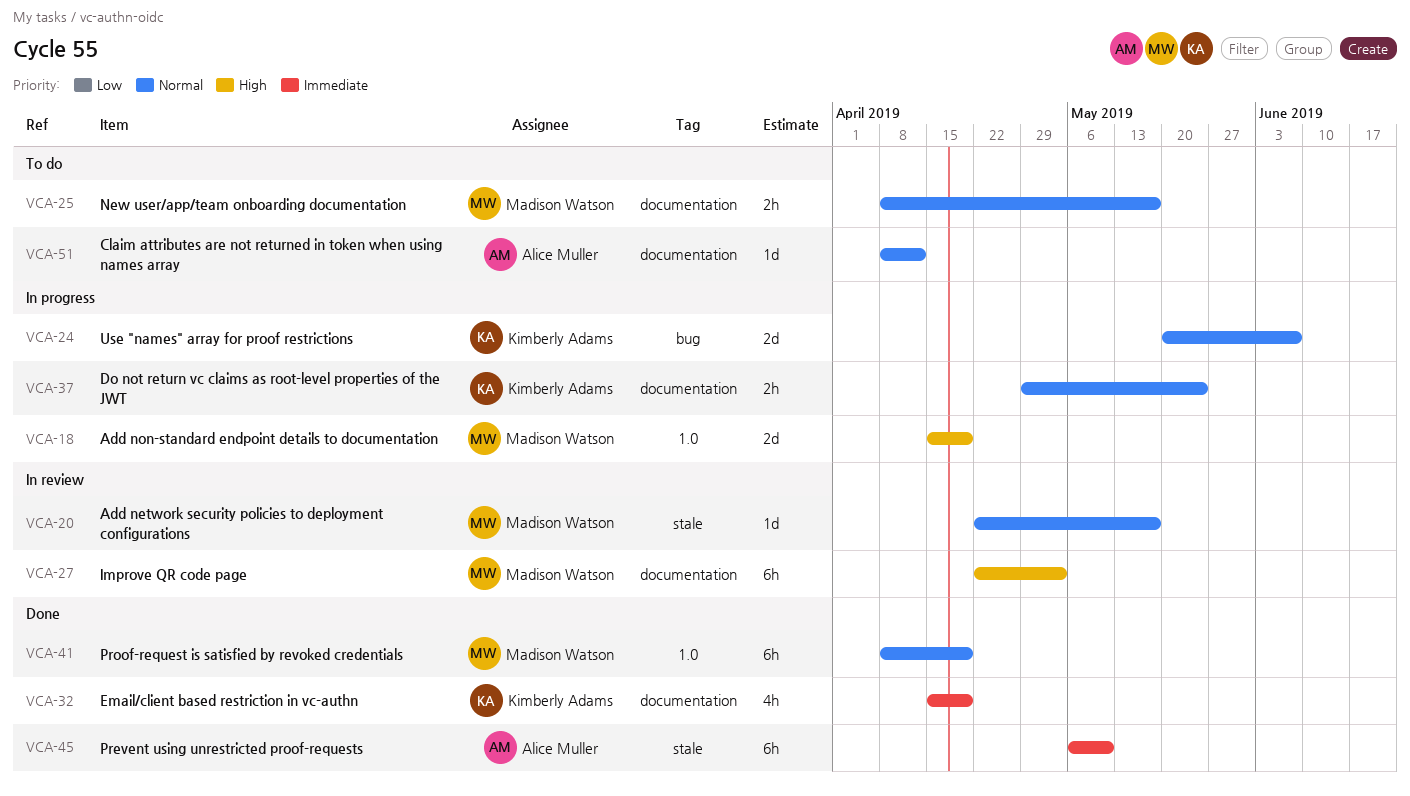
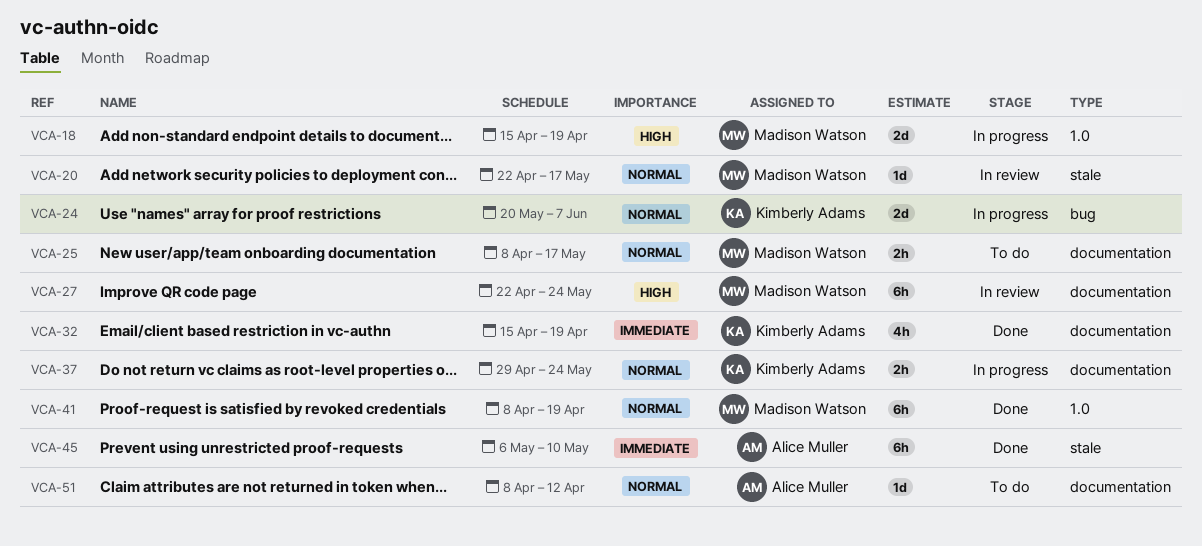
VCA-27, due: May 3 -> May 24

